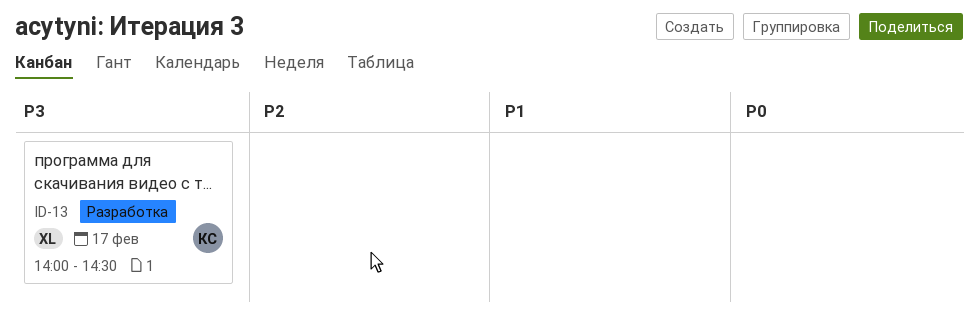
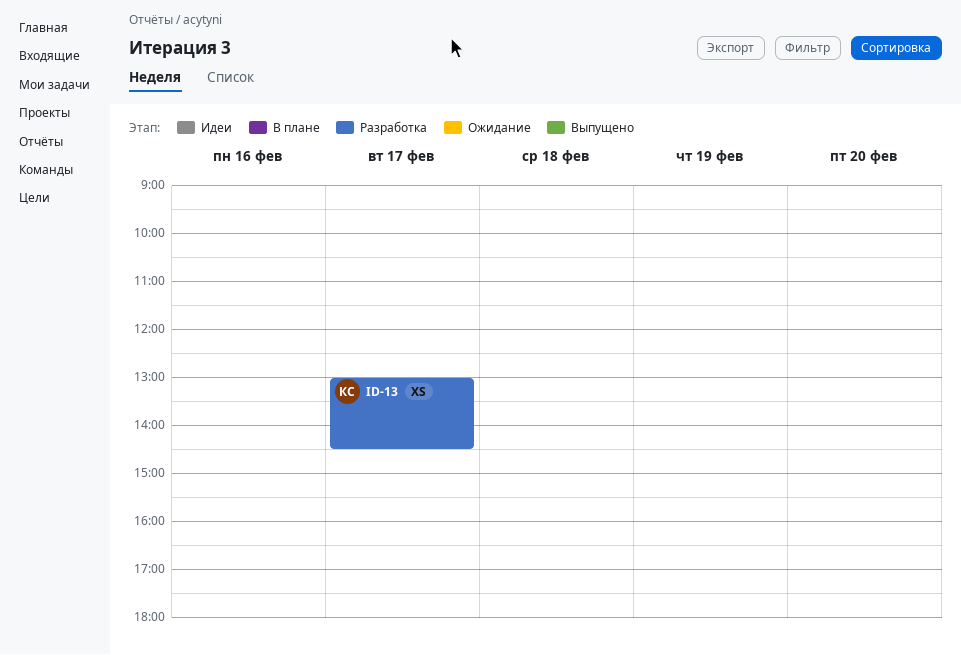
ID-13, estimate: XL -> XS
ID-13, begins: 14:00 -> 13:00

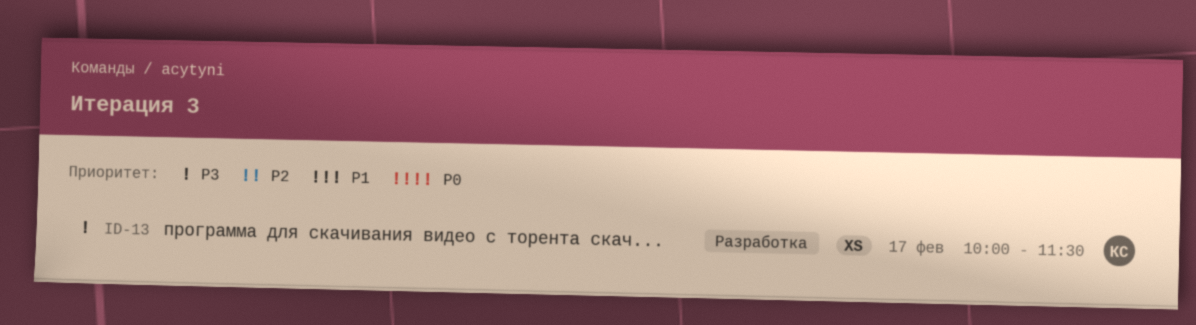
ID-13, begins: 13:00 -> 10:00
ID-13, ends: 14:30 -> 11:30

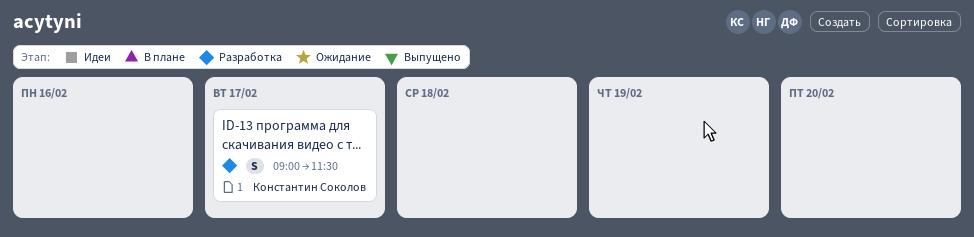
ID-13, estimate: XS -> S
ID-13, begins: 10:00 -> 09:00

